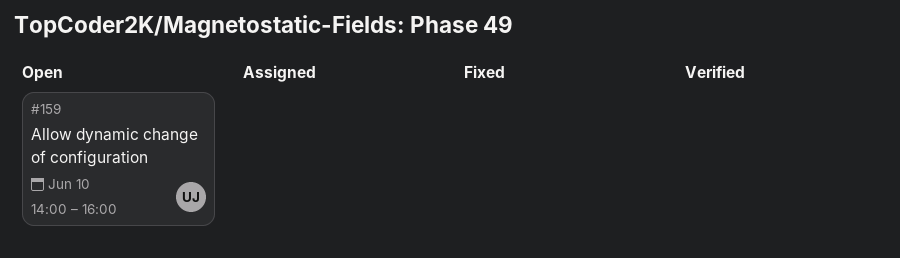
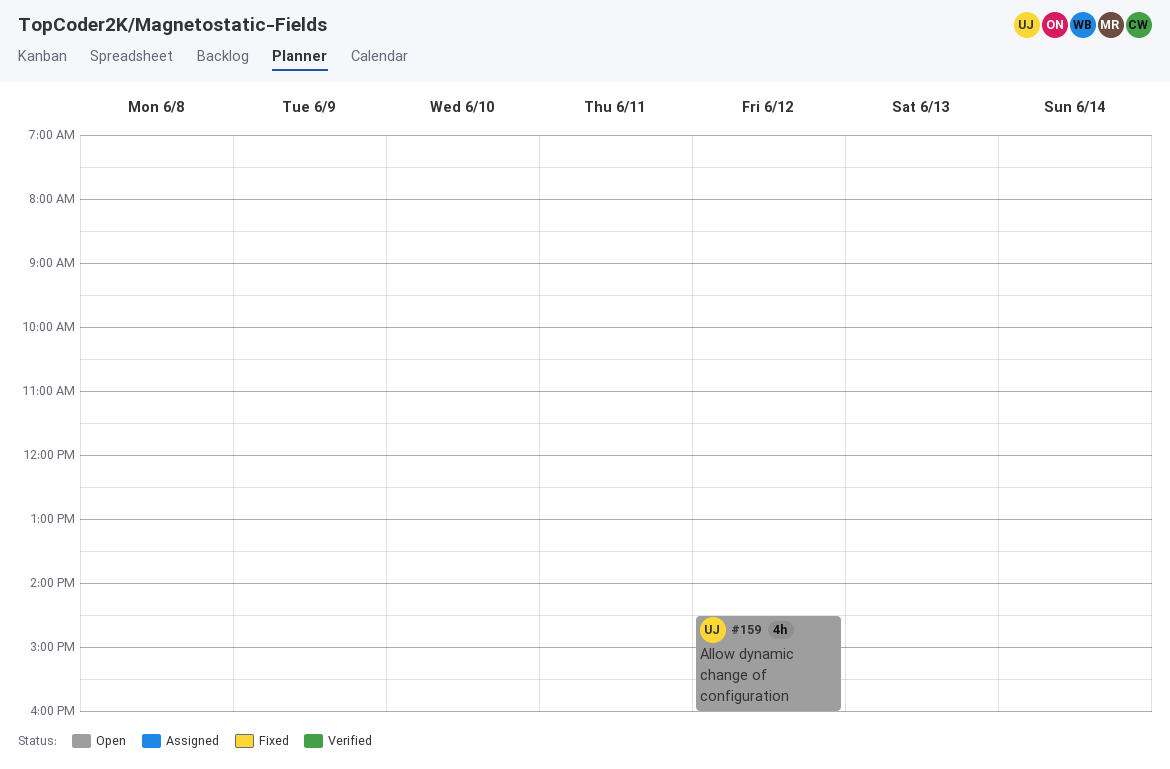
#159, day: Jun 10 -> Jun 12
#159, begins: 14:00 -> 14:30

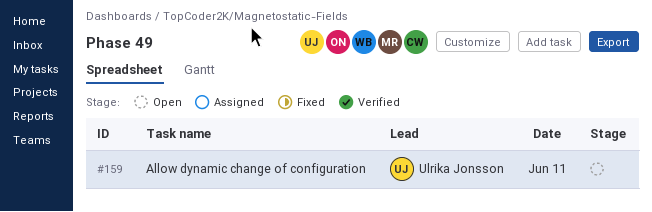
#159, day: Jun 12 -> Jun 11

